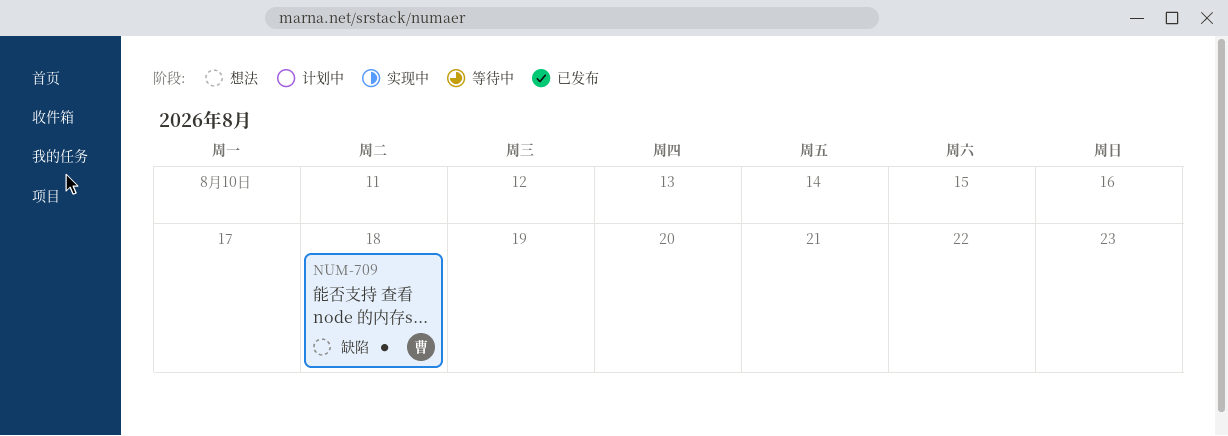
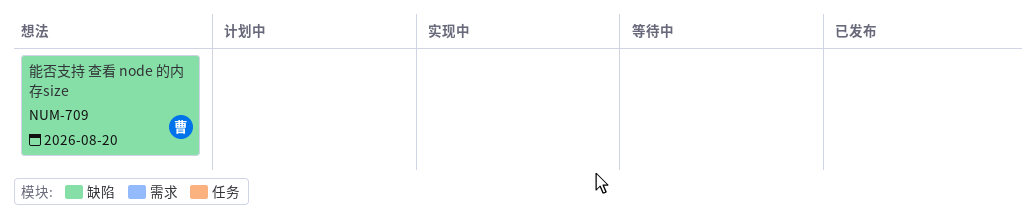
NUM-709, due: Aug 18 -> Aug 20

